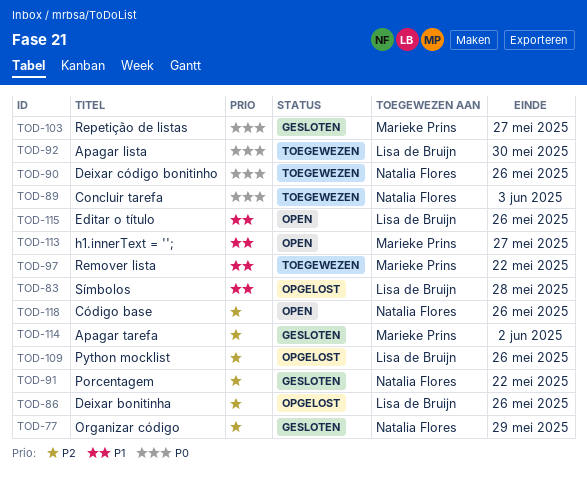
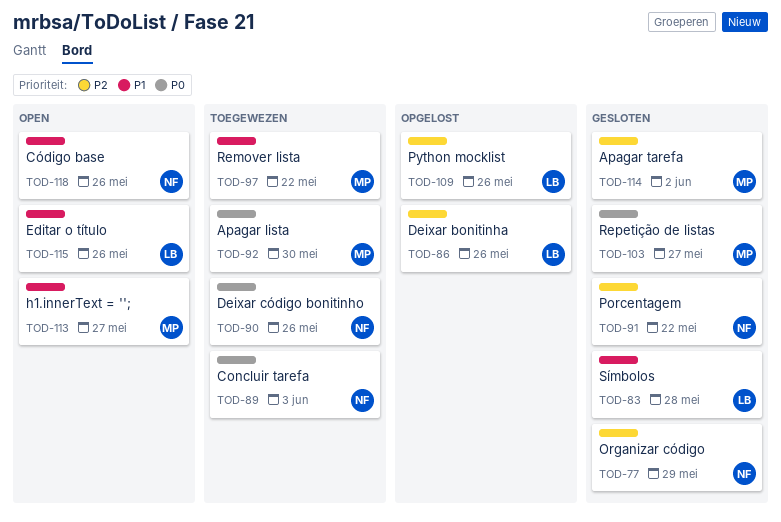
TOD-83, status: Opgelost -> Gesloten
TOD-92, owner: Lisa de Bruijn -> Marieke Prins
TOD-118, priority: P2 -> P1

